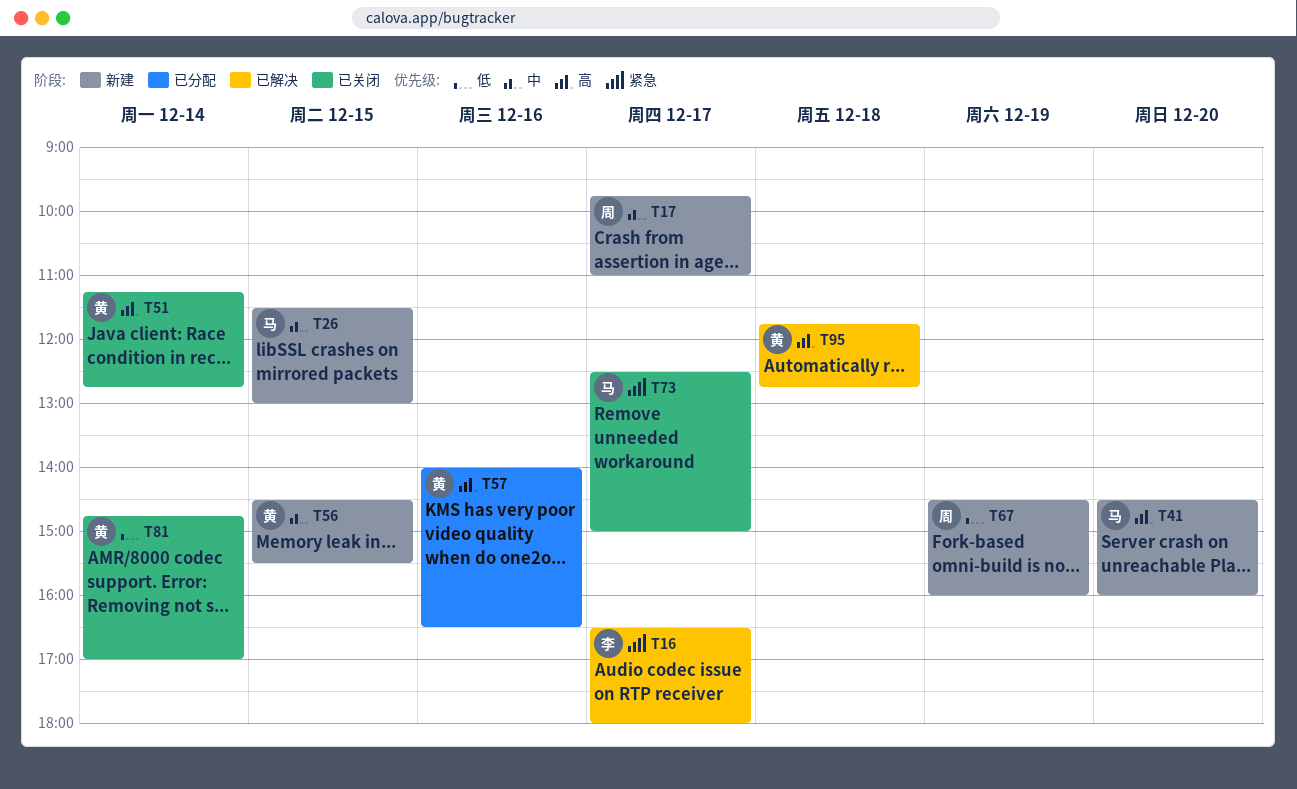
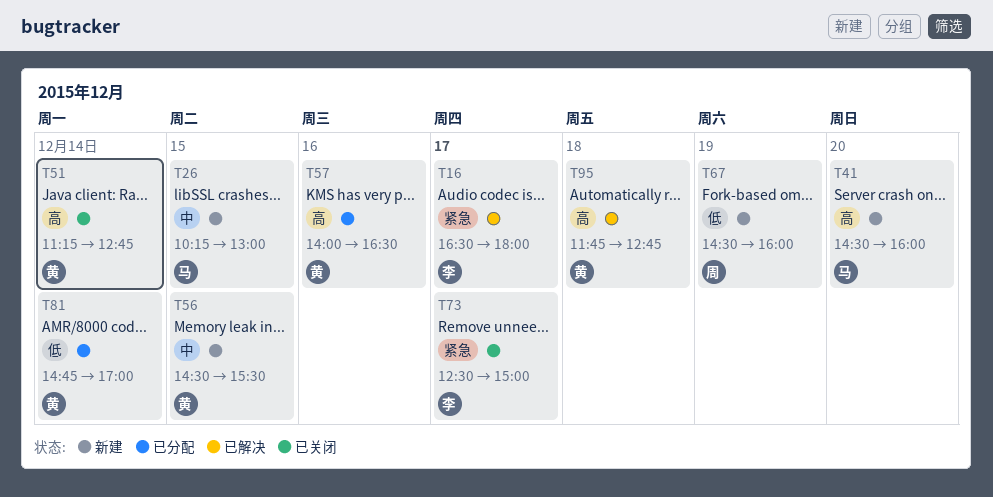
T17: present -> none
T26, begins: 11:30 -> 10:15
T73, owner: 马 -> 李
T81, status: 已关闭 -> 已分配

